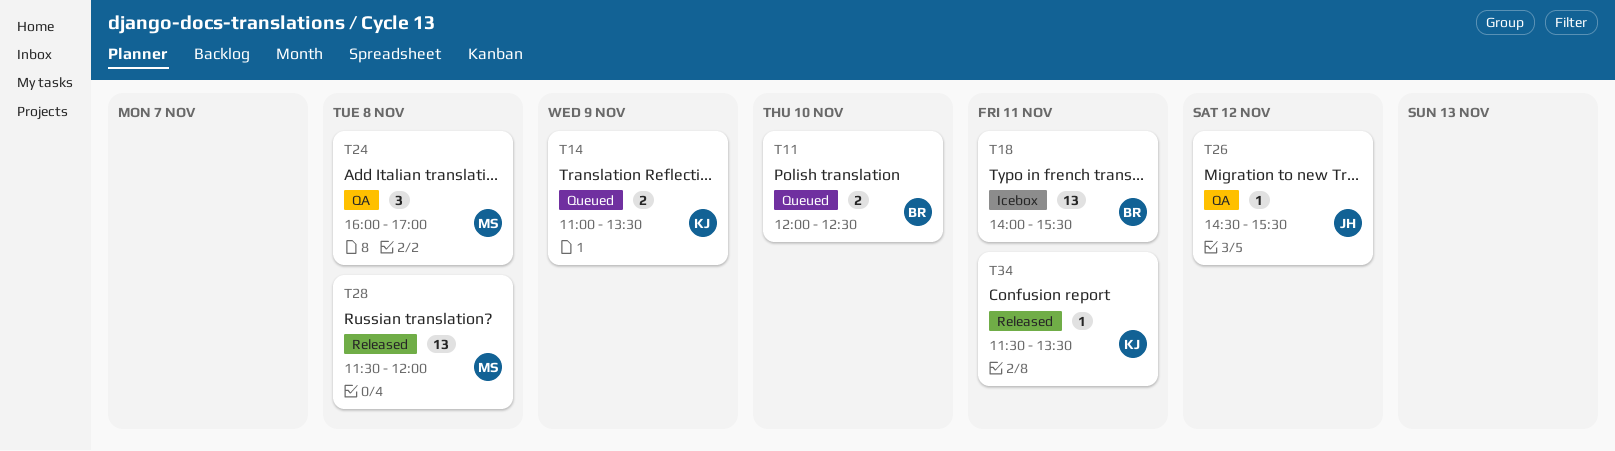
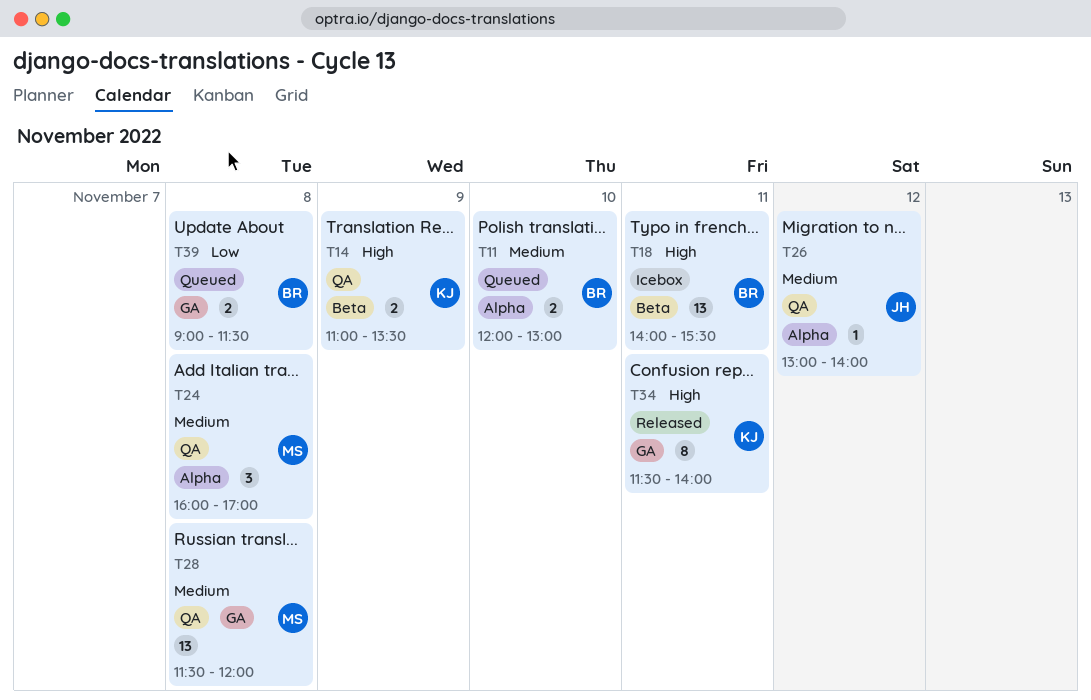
T11, ends: 12:30 -> 13:00
T14, status: Queued -> QA
T26, begins: 14:30 -> 13:00
T26, ends: 15:30 -> 14:00
T28, status: Released -> QA
T34, estimate: 1 -> 8
T34, ends: 13:30 -> 14:00
T39: none -> present

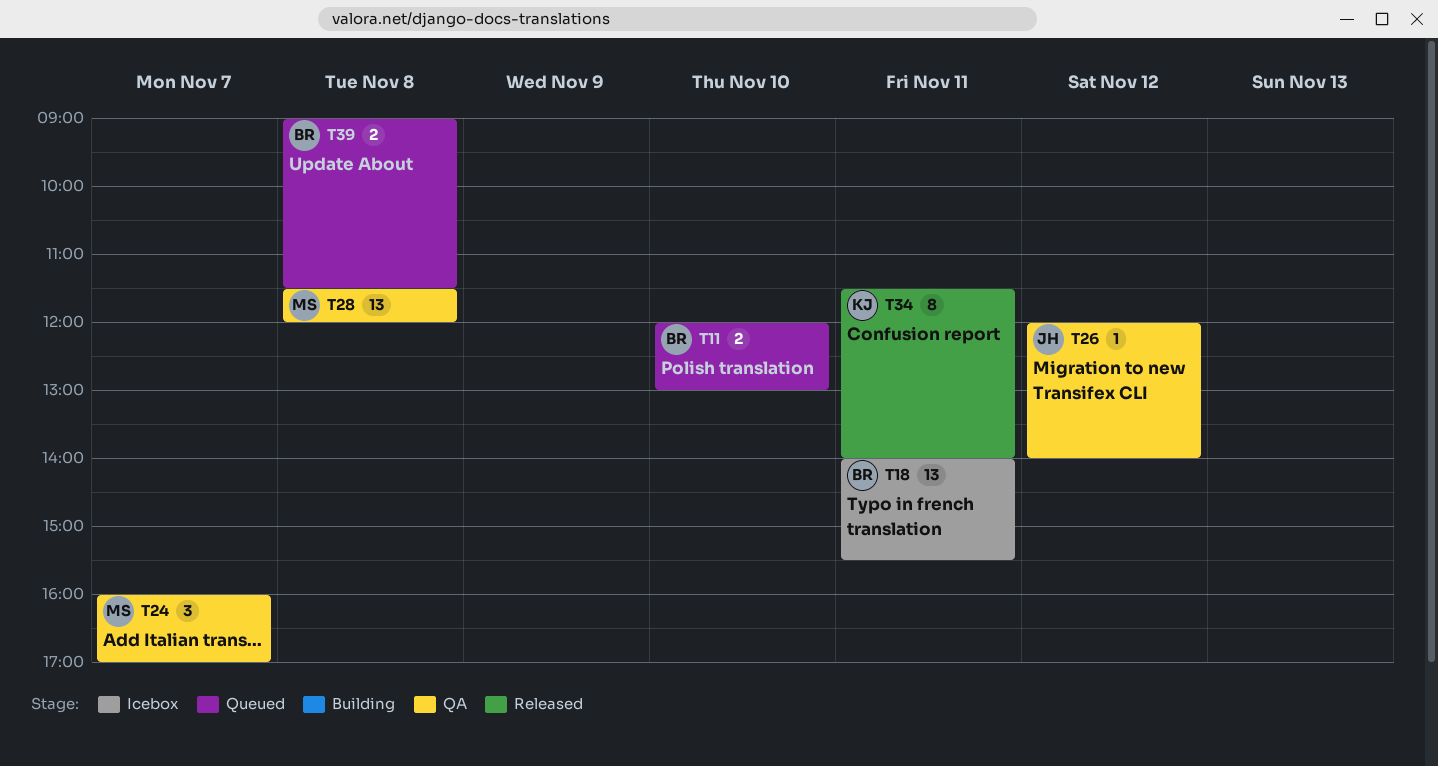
T14: present -> none
T24, day: Nov 8 -> Nov 7
T26, begins: 13:00 -> 12:00

